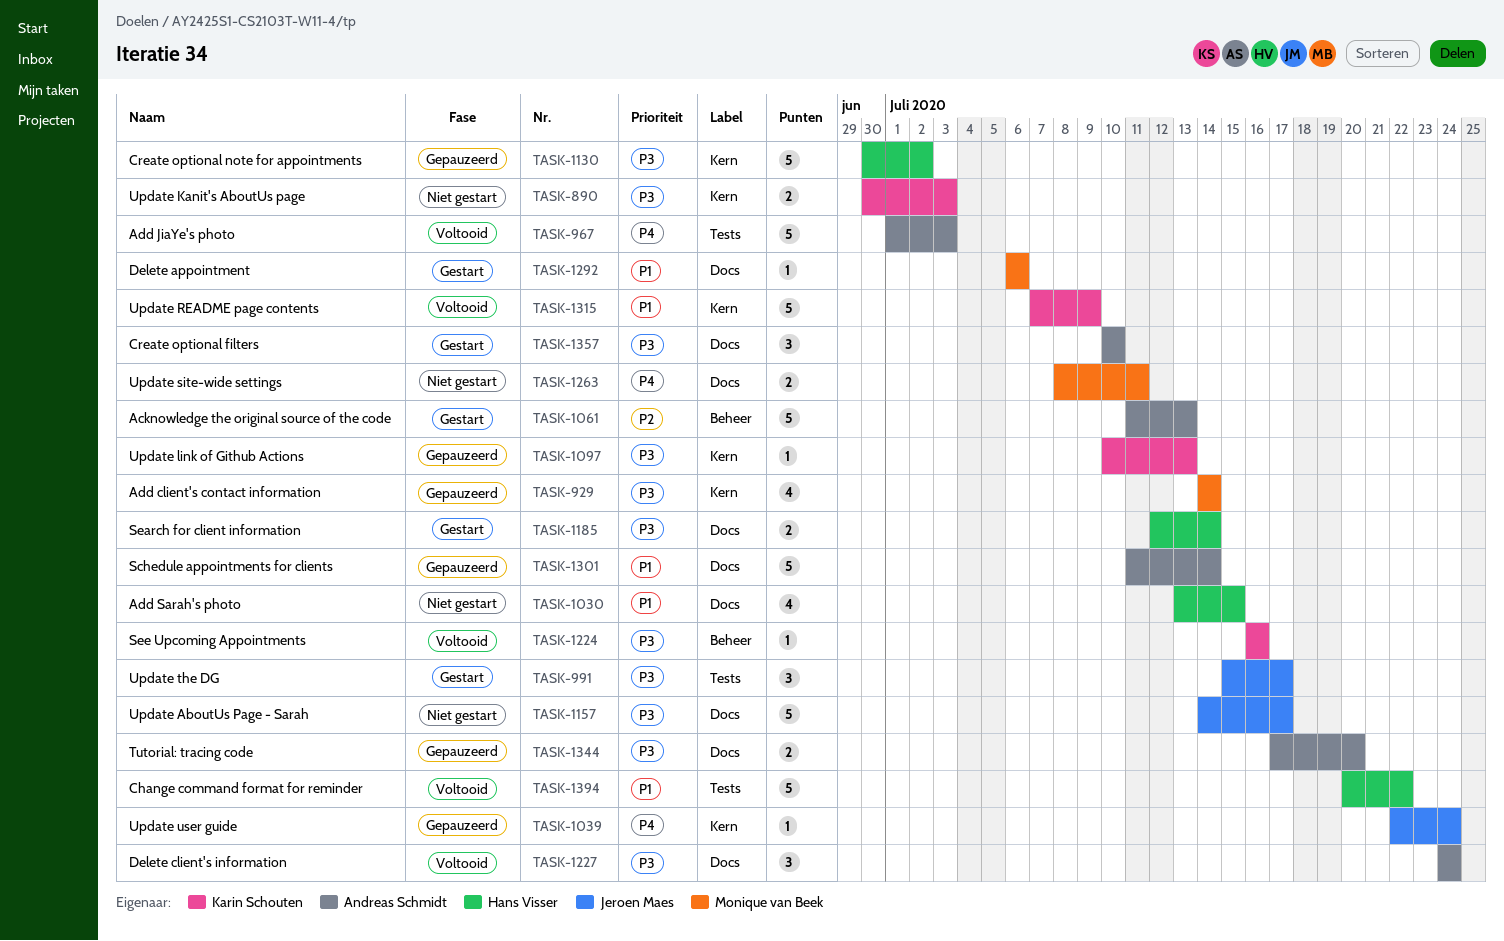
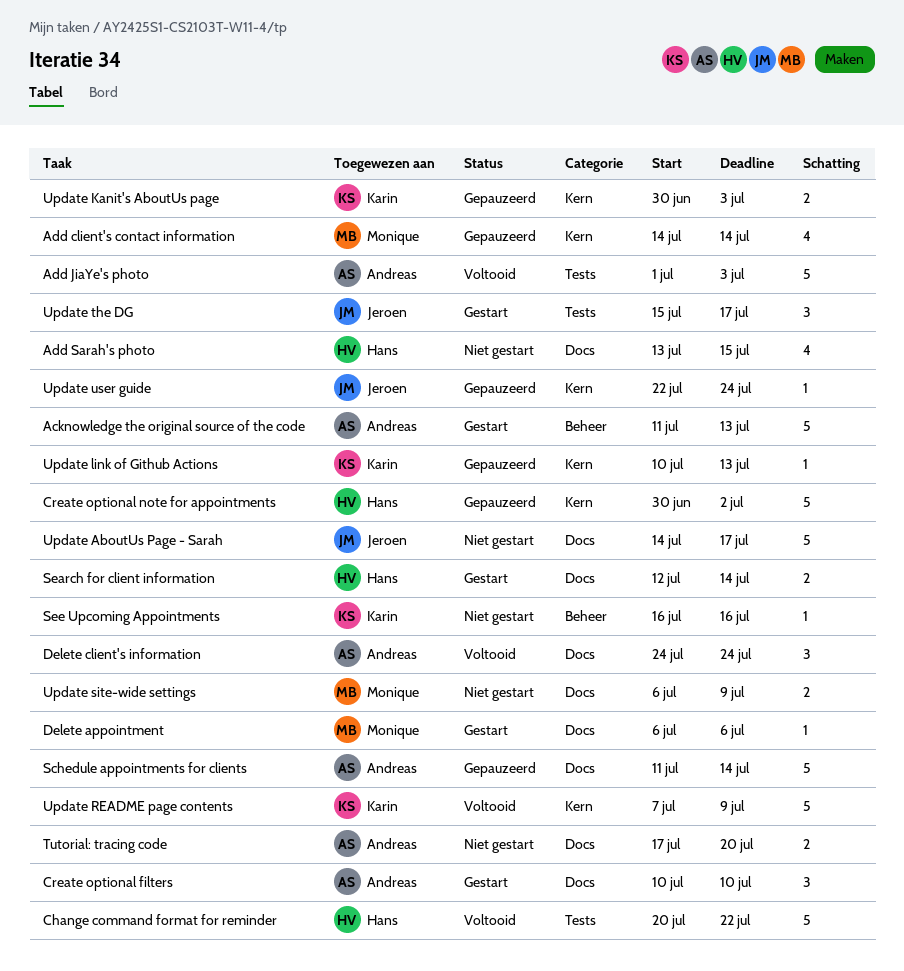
See Upcoming Appointments, status: Voltooid -> Niet gestart
Tutorial: tracing code, status: Gepauzeerd -> Niet gestart
Update Kanit's AboutUs page, status: Niet gestart -> Gepauzeerd
Update site-wide settings, start: Jul 8 -> Jul 6
Update site-wide settings, due: Jul 11 -> Jul 9

